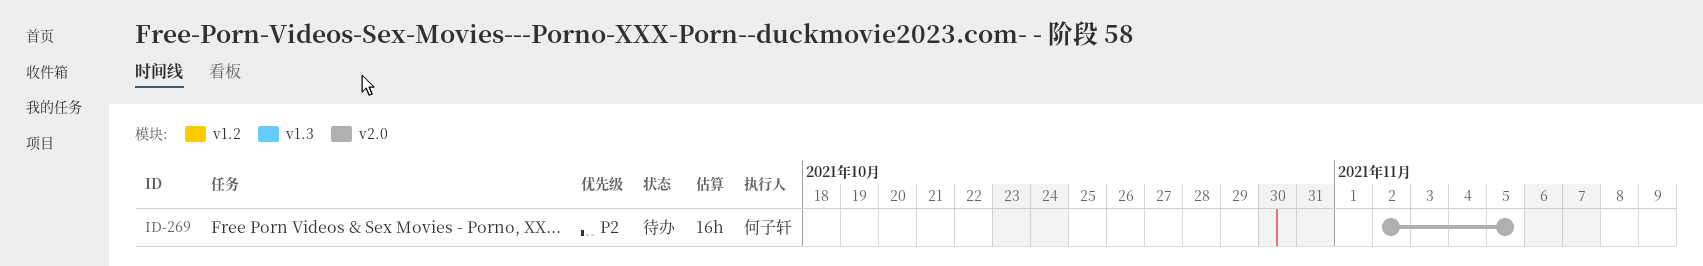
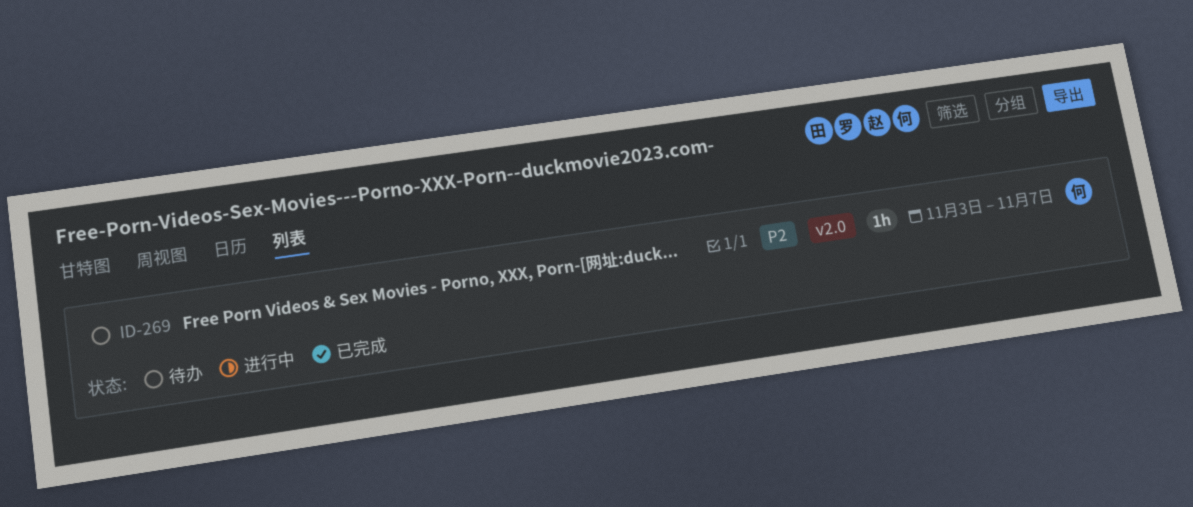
ID-269, estimate: 16h -> 1h
ID-269, start: Nov 2 -> Nov 3
ID-269, due: Nov 5 -> Nov 7

